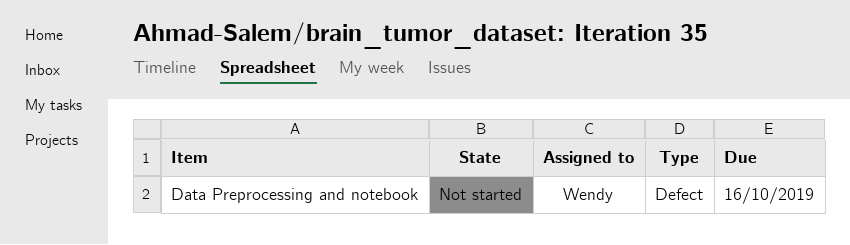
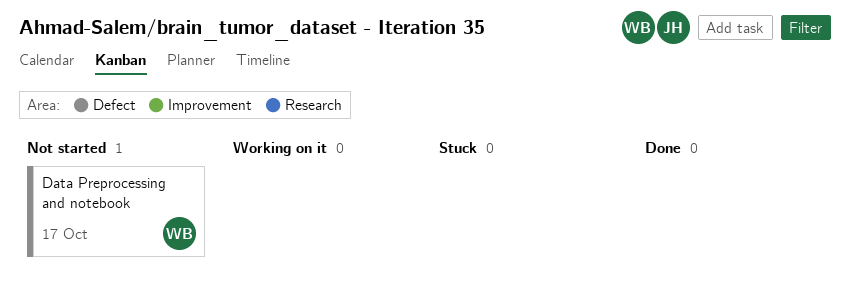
Data Preprocessing and notebook, due: Oct 16 -> Oct 17

